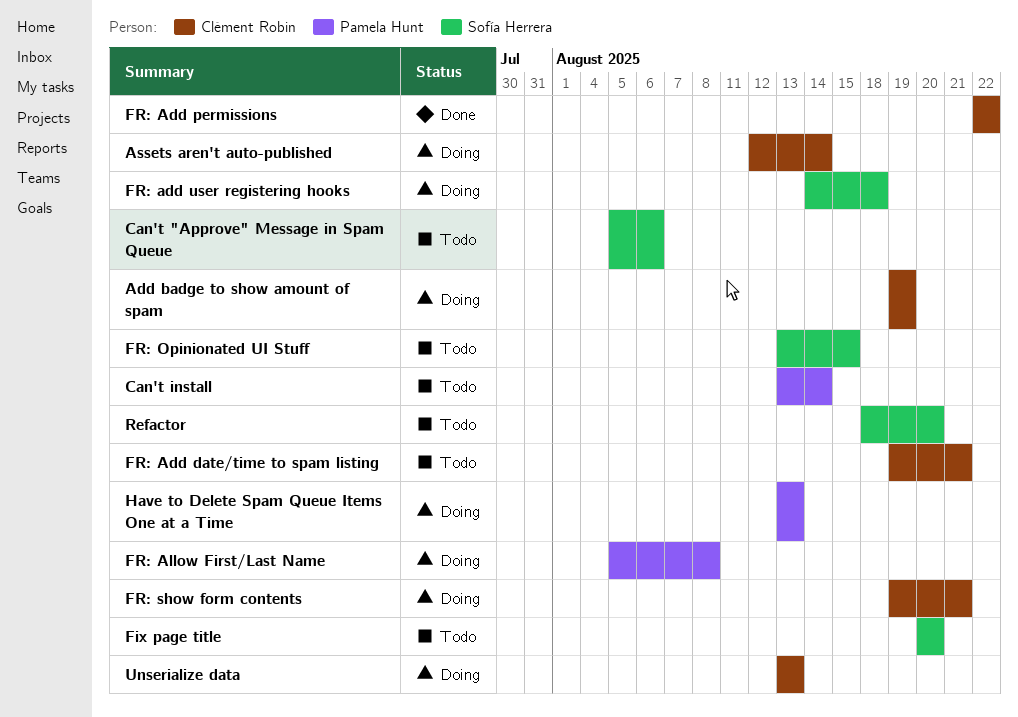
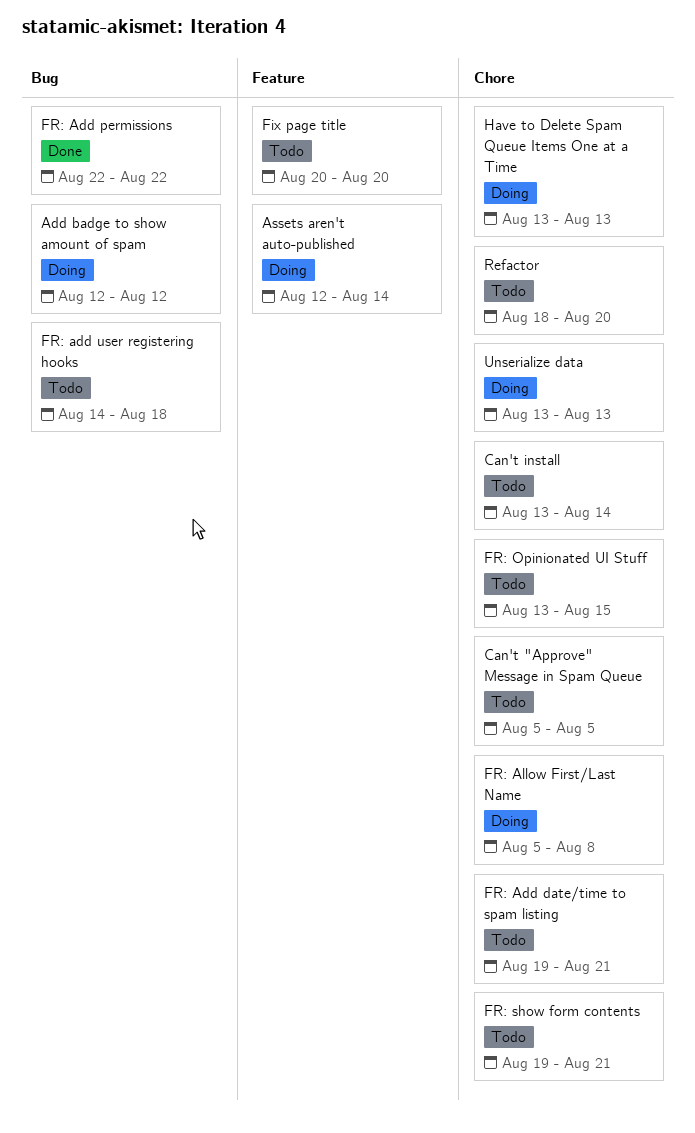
Add badge to show amount of spam, start: Aug 19 -> Aug 12
Add badge to show amount of spam, due: Aug 19 -> Aug 12
Can't "Approve" Message in Spam Queue, due: Aug 6 -> Aug 5
FR: add user registering hooks, status: Doing -> Todo
FR: show form contents, status: Doing -> Todo

